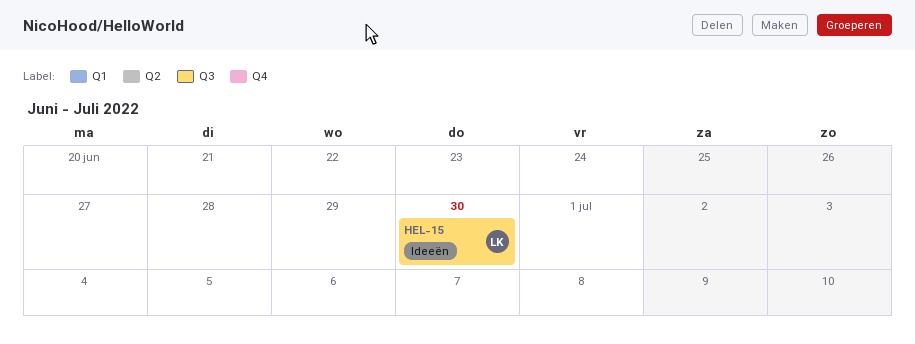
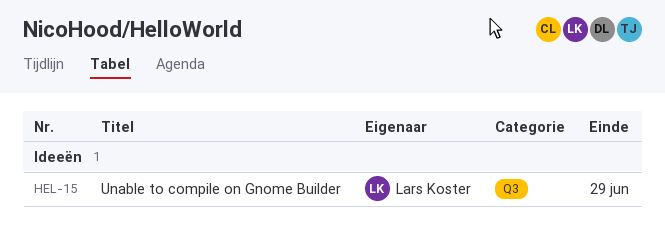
HEL-15, due: Jun 30 -> Jun 29

